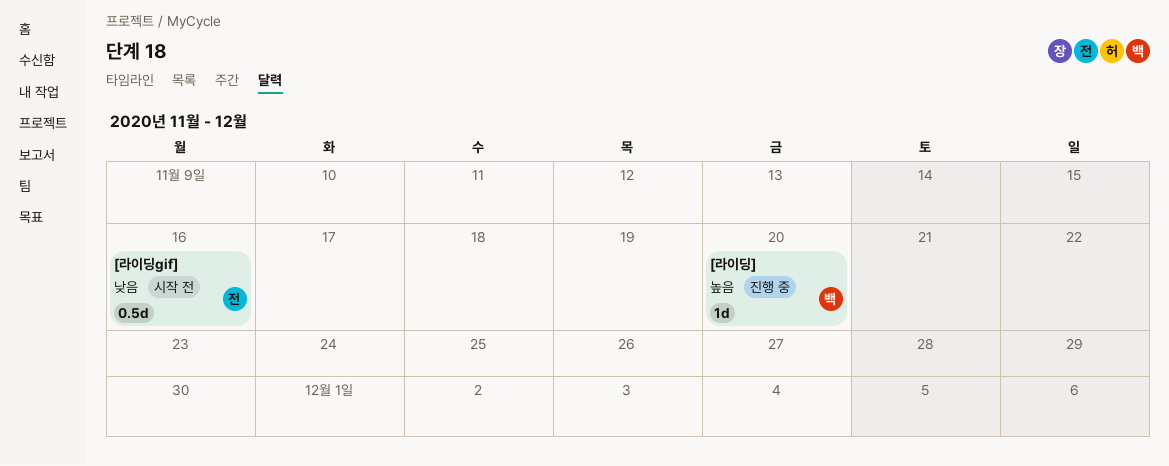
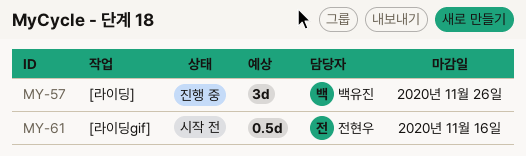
[라이딩], estimate: 1d -> 3d
[라이딩], due: Nov 20 -> Nov 26

